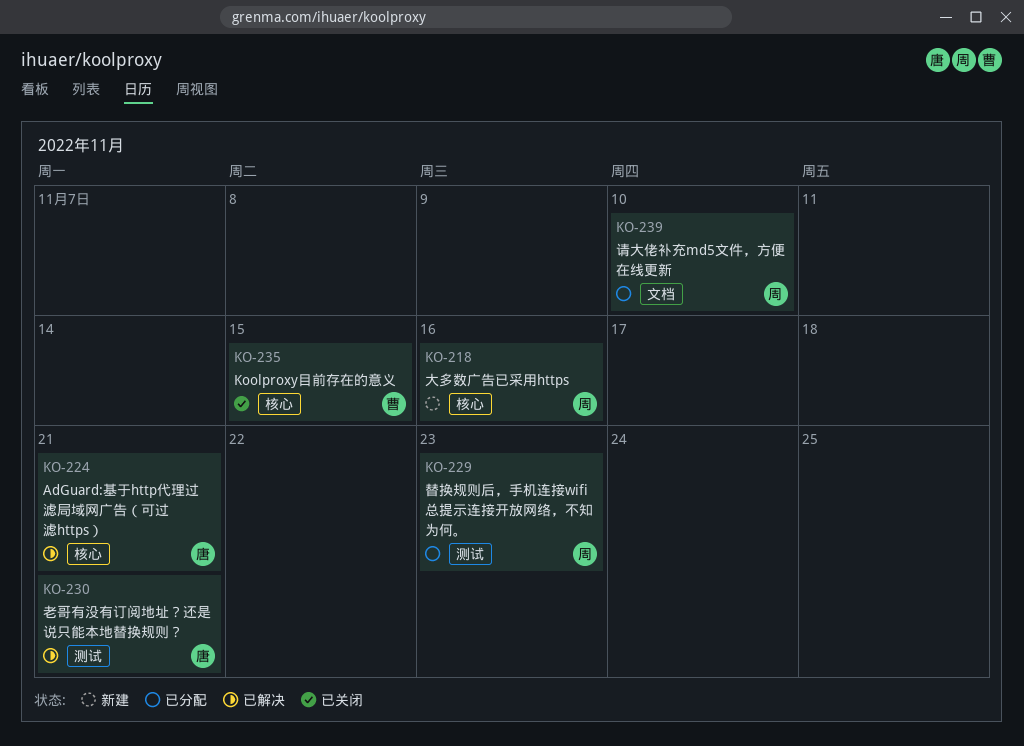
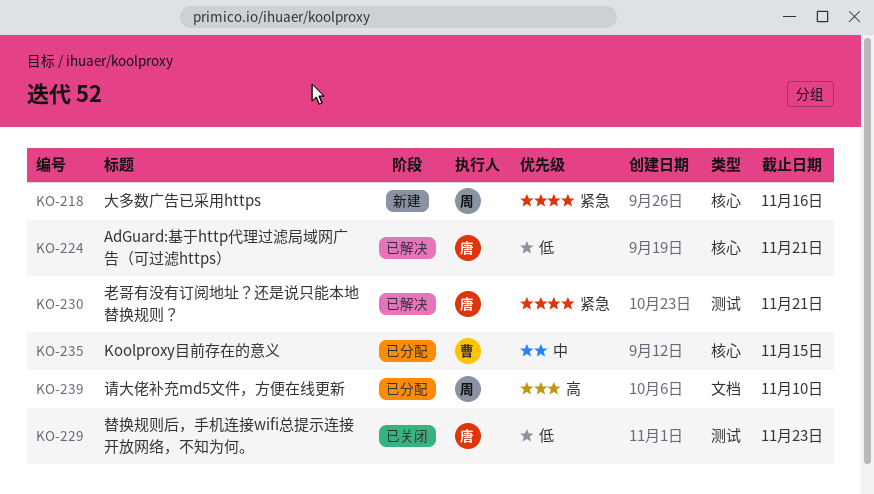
KO-229, status: 已分配 -> 已关闭
KO-229, owner: 周 -> 唐
KO-235, status: 已关闭 -> 已分配

